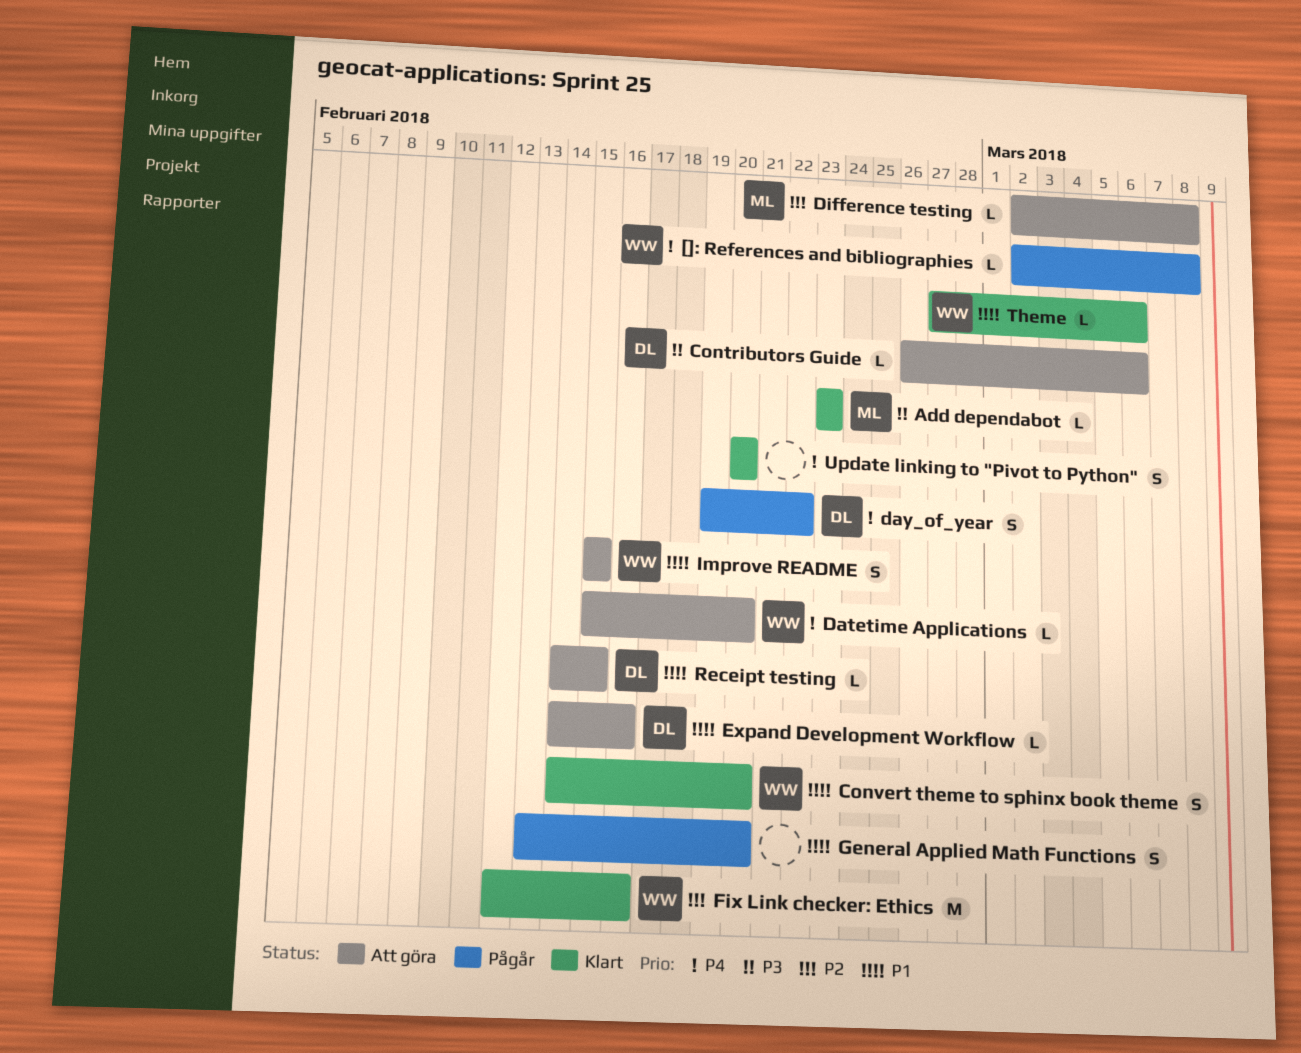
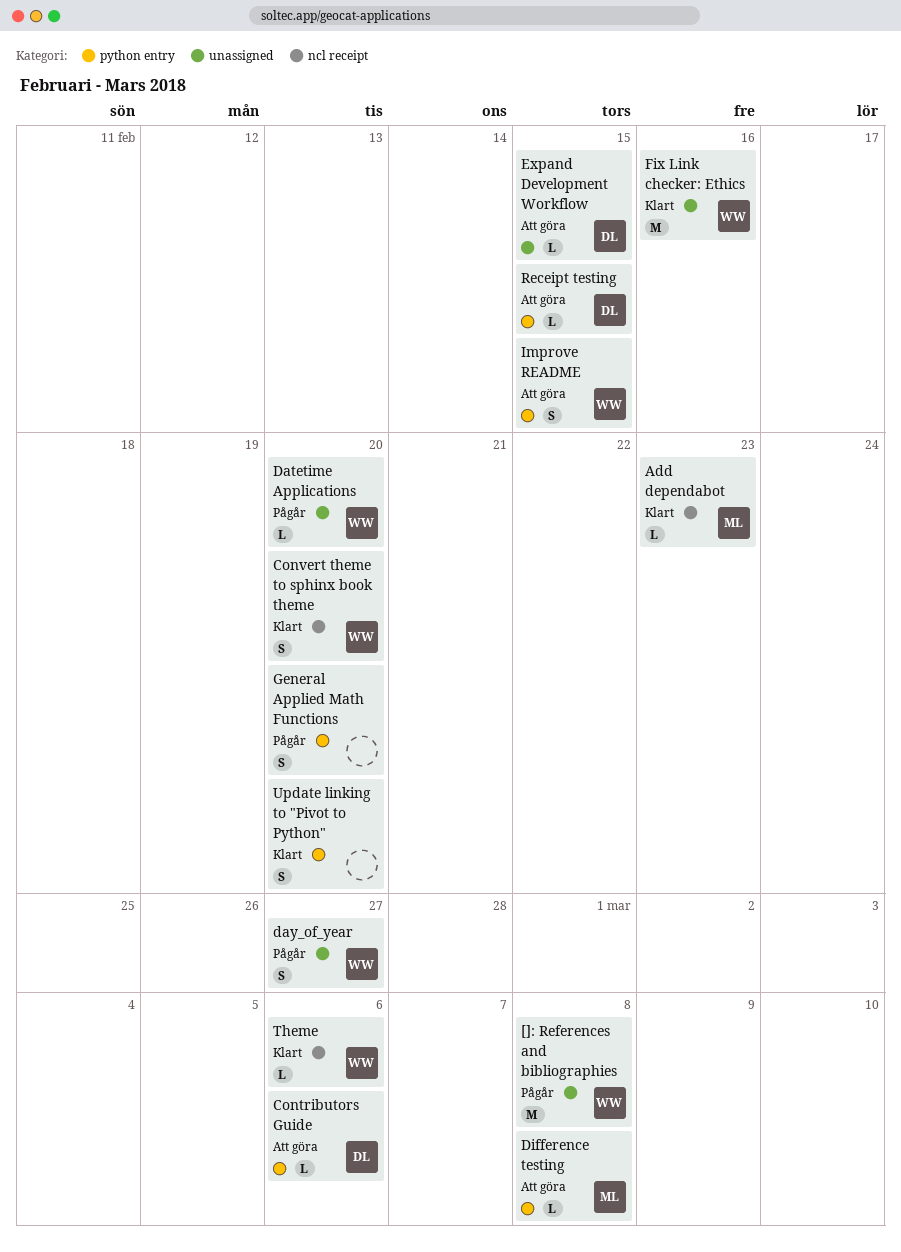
[]: References and bibliographies, estimate: L -> M
Datetime Applications, status: Att göra -> Pågår
day_of_year, owner: DL -> WW
day_of_year, due: Feb 22 -> Feb 27
Expand Development Workflow, due: Feb 16 -> Feb 15

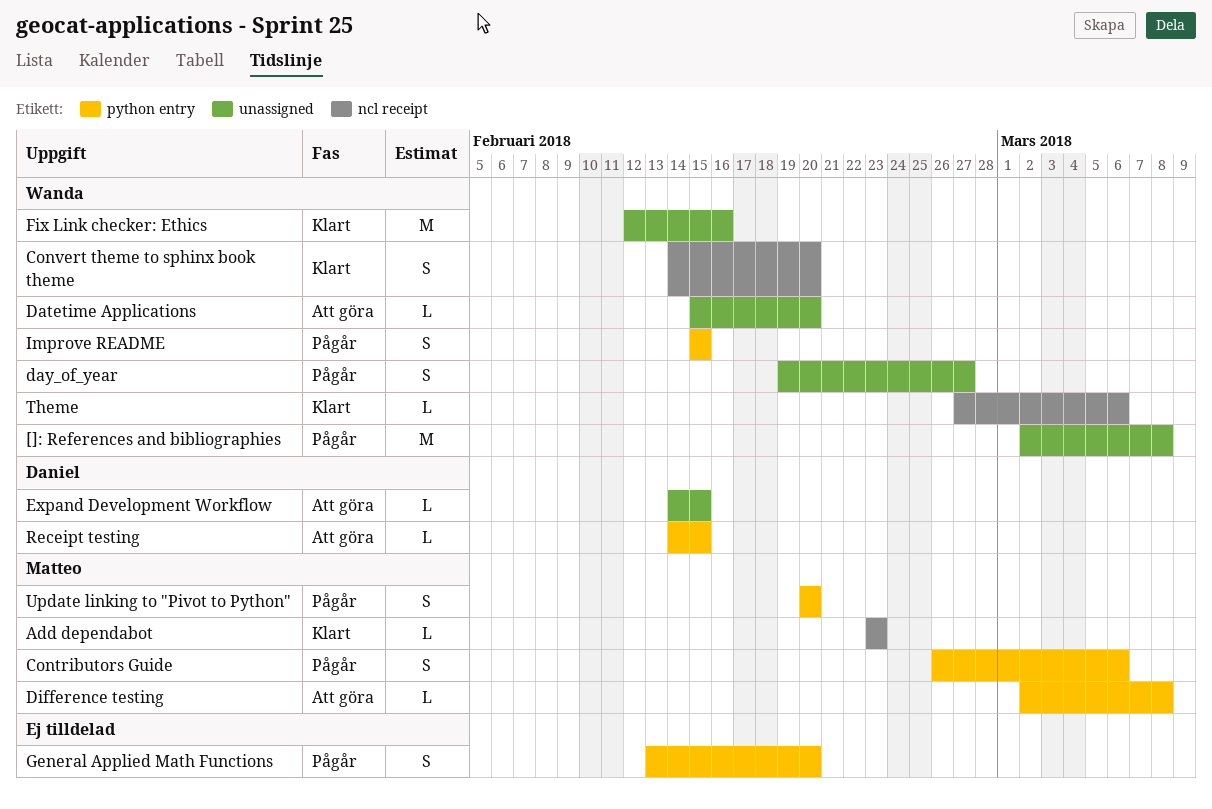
Contributors Guide, status: Att göra -> Pågår
Contributors Guide, owner: Daniel -> Matteo
Contributors Guide, estimate: L -> S
Datetime Applications, status: Pågår -> Att göra
Improve README, status: Att göra -> Pågår
Update linking to "Pivot to Python", status: Klart -> Pågår
Update linking to "Pivot to Python", owner: none -> Matteo

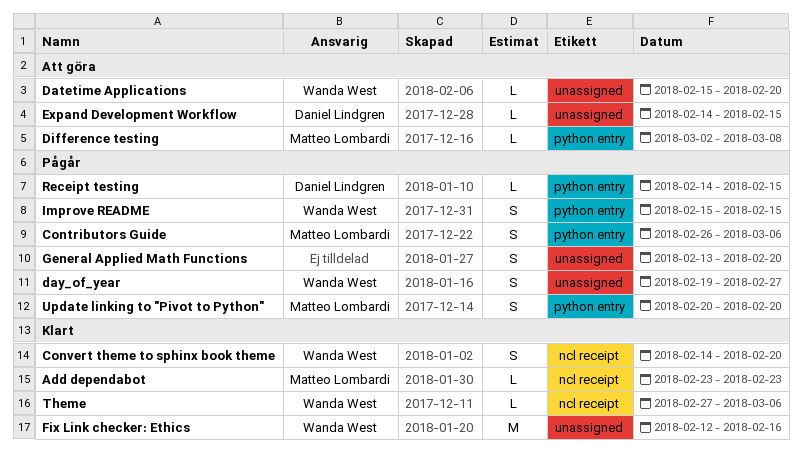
[]: References and bibliographies: present -> none
General Applied Math Functions, label: python entry -> unassigned
Receipt testing, status: Att göra -> Pågår

